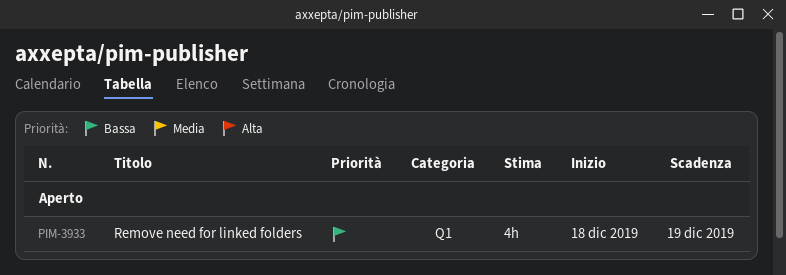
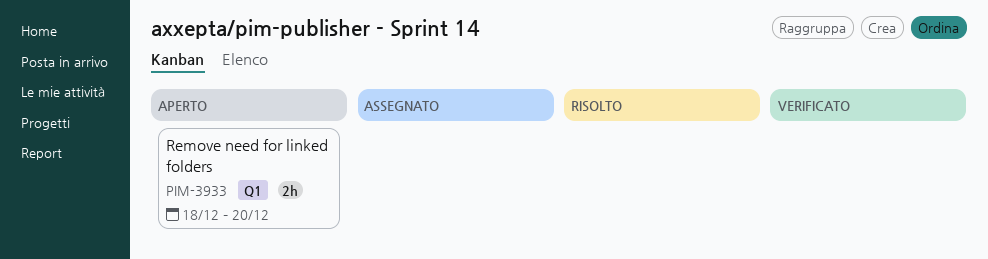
PIM-3933, estimate: 4h -> 2h
PIM-3933, due: Dec 19 -> Dec 20

